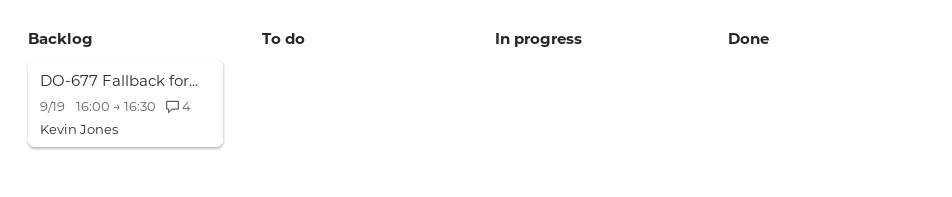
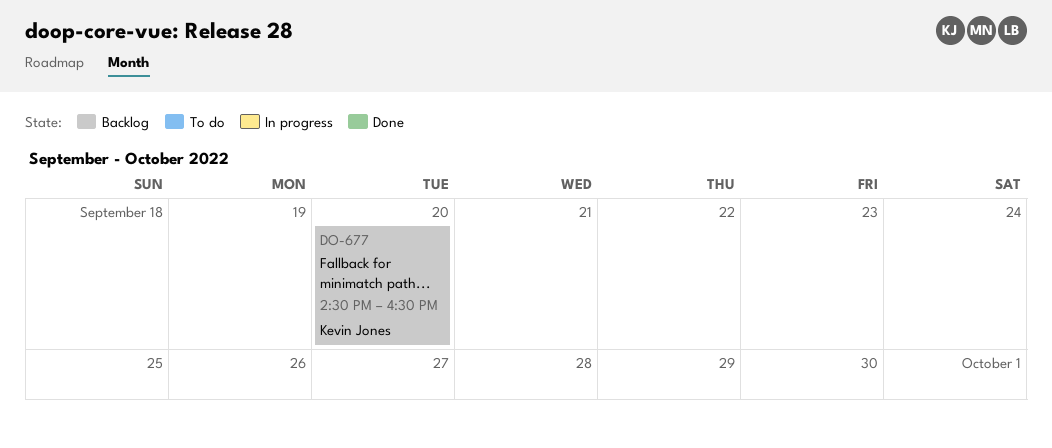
DO-677, day: Sep 19 -> Sep 20
DO-677, begins: 16:00 -> 14:30

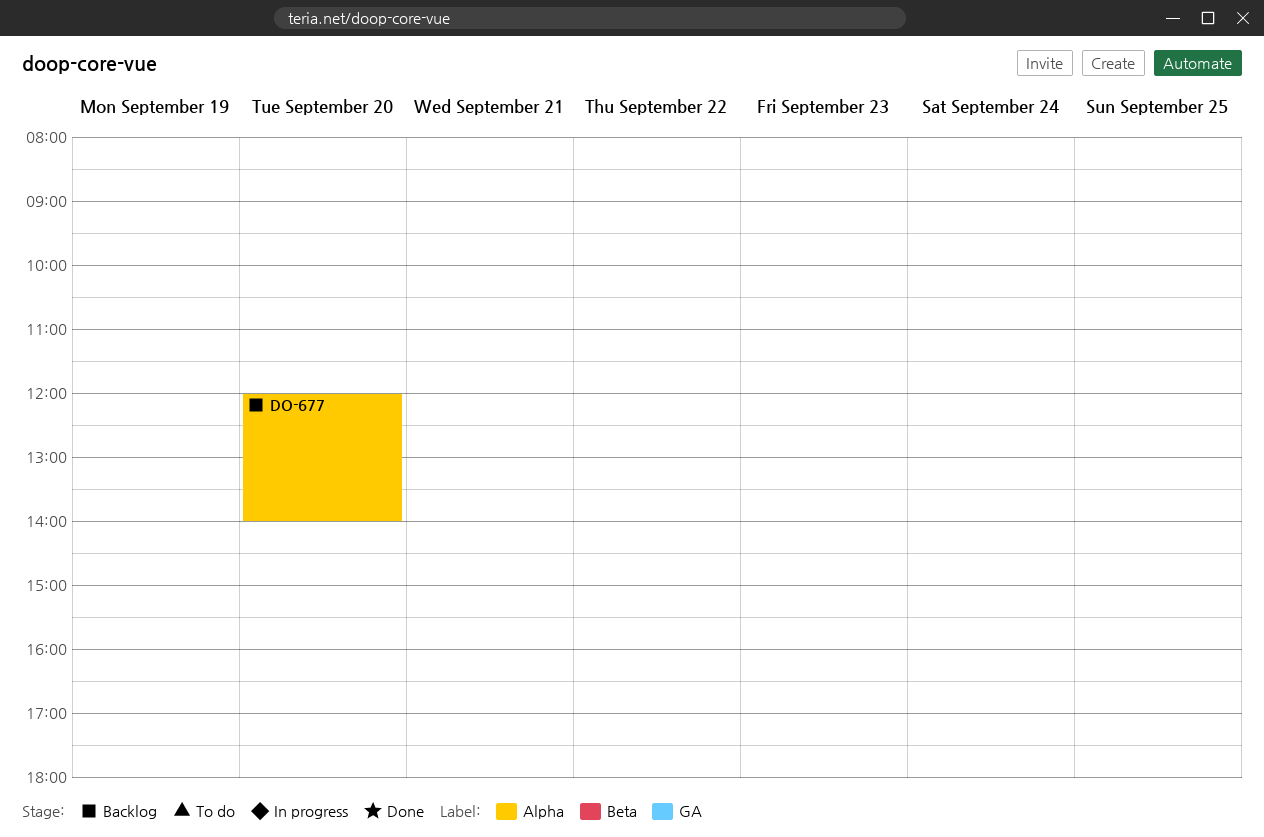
DO-677, begins: 14:30 -> 12:00
DO-677, ends: 16:30 -> 14:00

